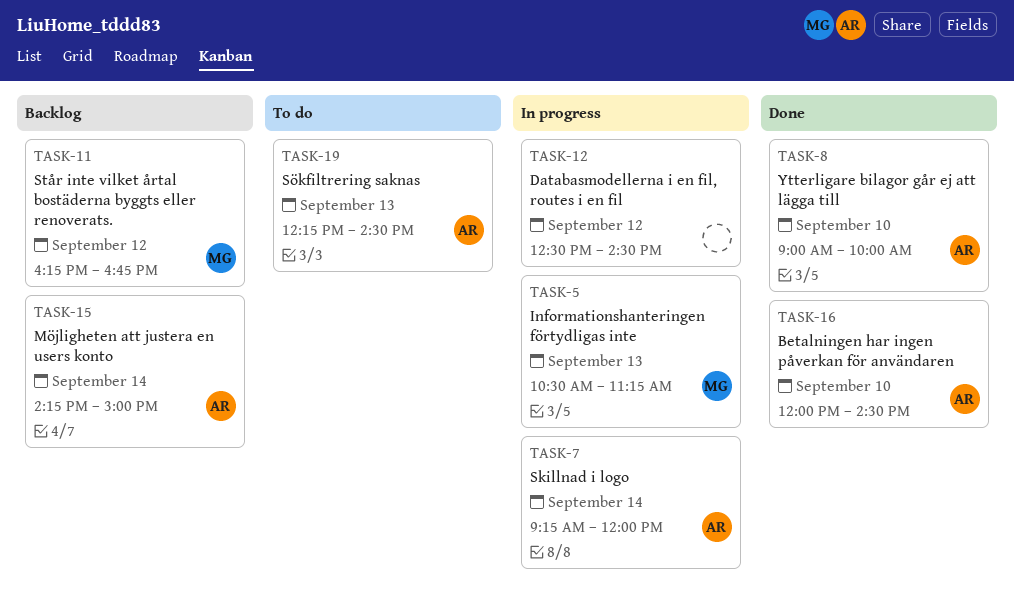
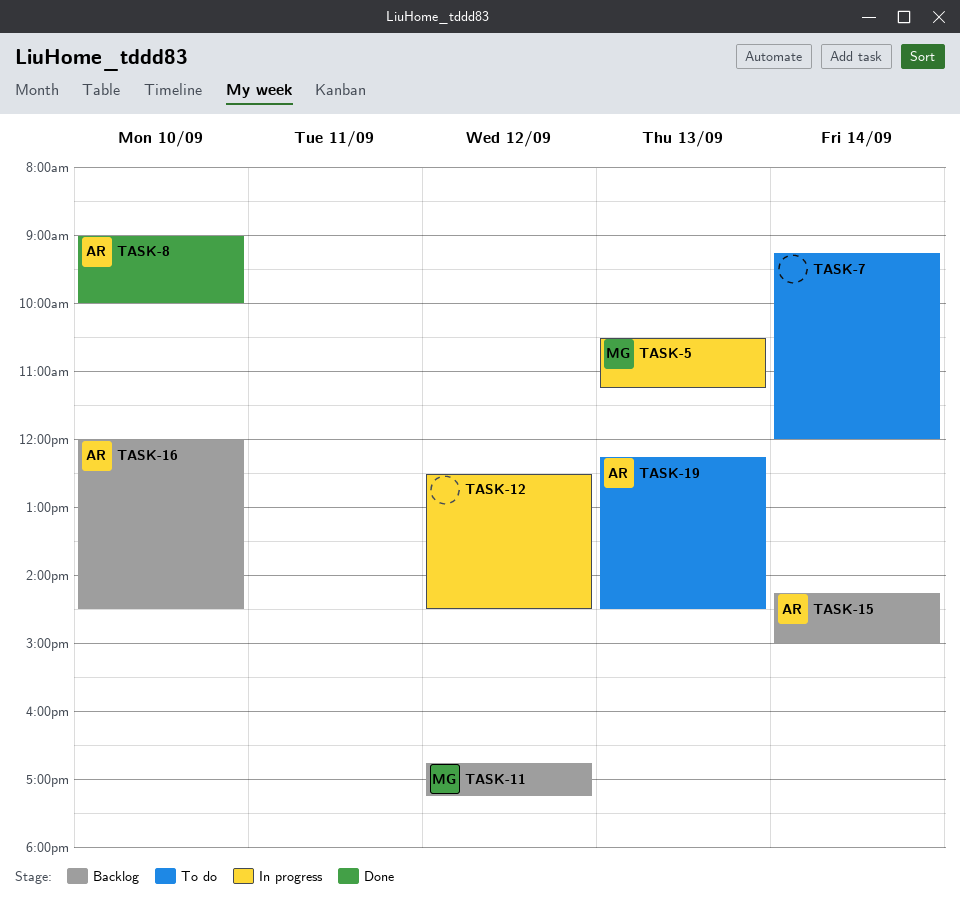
TASK-7, status: In progress -> To do
TASK-7, owner: AR -> none
TASK-11, begins: 16:15 -> 16:45
TASK-11, ends: 16:45 -> 17:15
TASK-16, status: Done -> Backlog

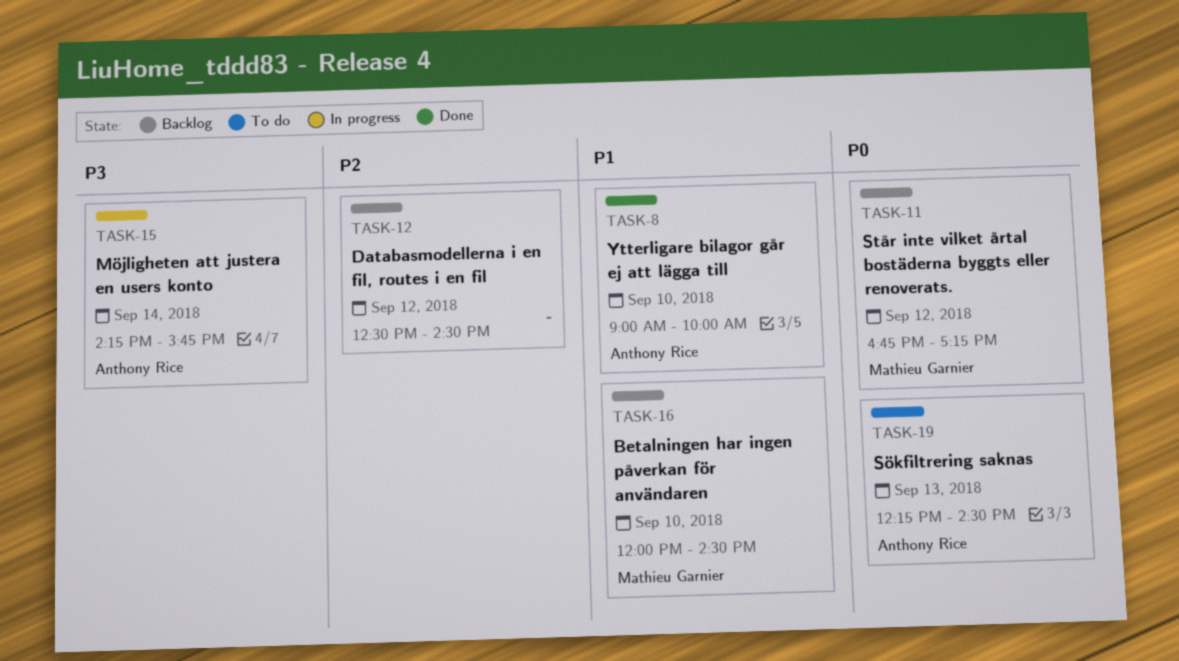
TASK-5: present -> none
TASK-7: present -> none
TASK-12, status: In progress -> Backlog
TASK-15, status: Backlog -> In progress
TASK-15, ends: 15:00 -> 15:45
TASK-16, owner: Anthony Rice -> Mathieu Garnier

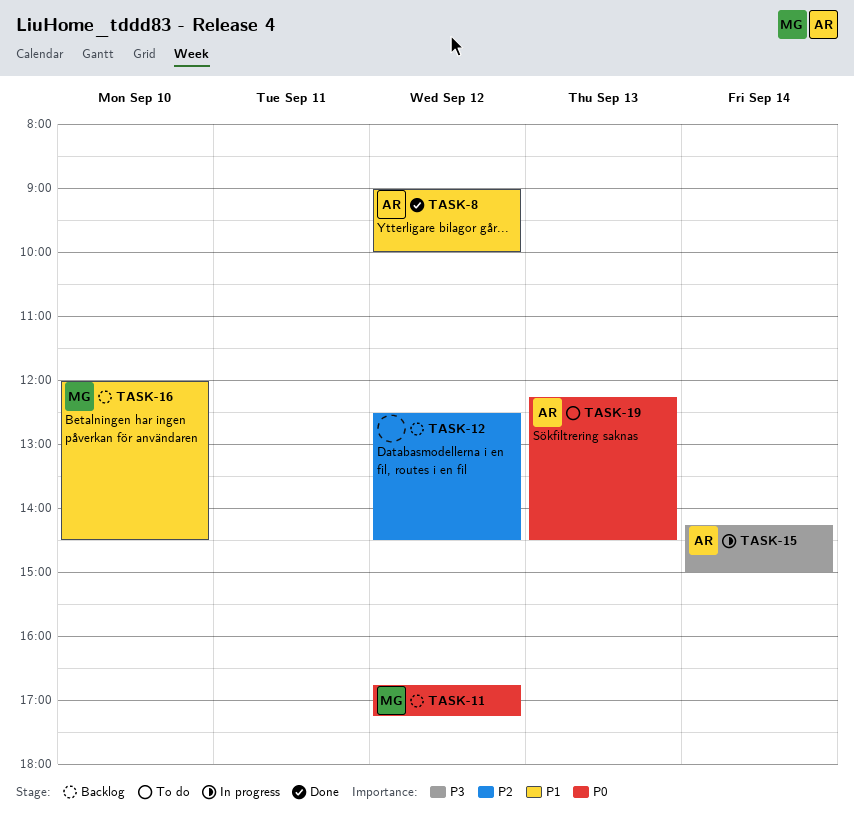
TASK-8, day: Sep 10 -> Sep 12
TASK-15, ends: 15:45 -> 15:00

